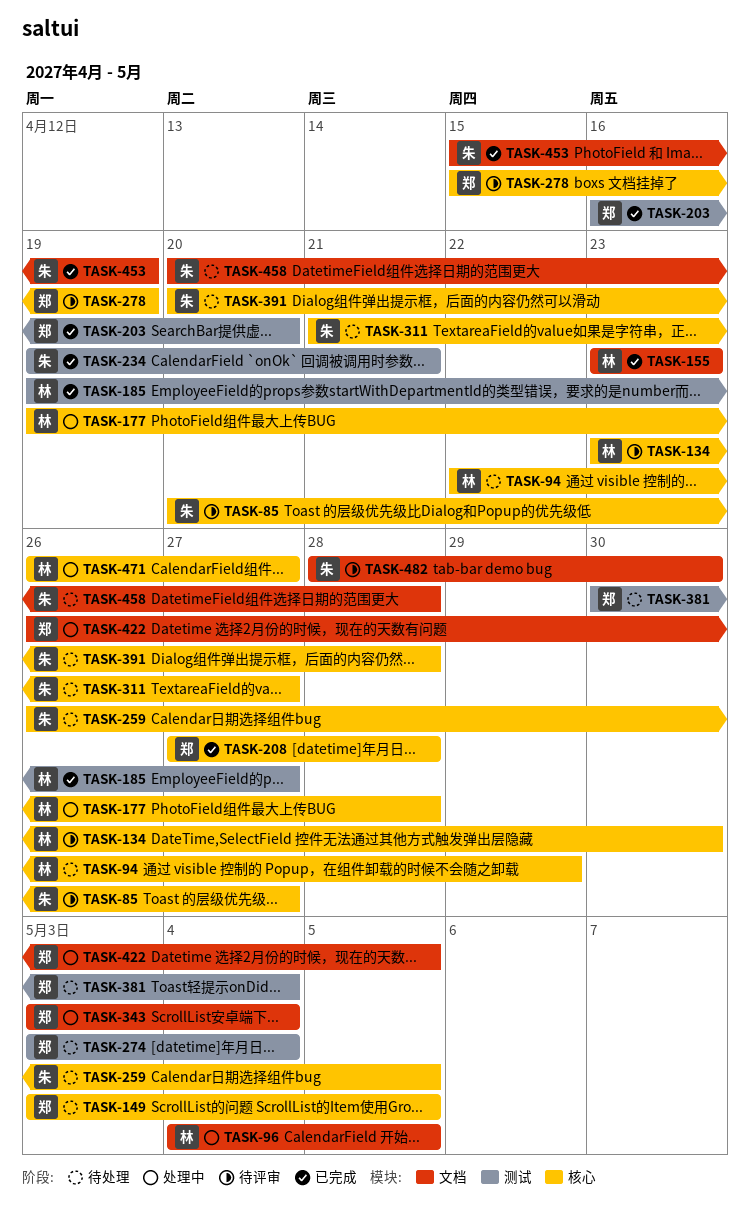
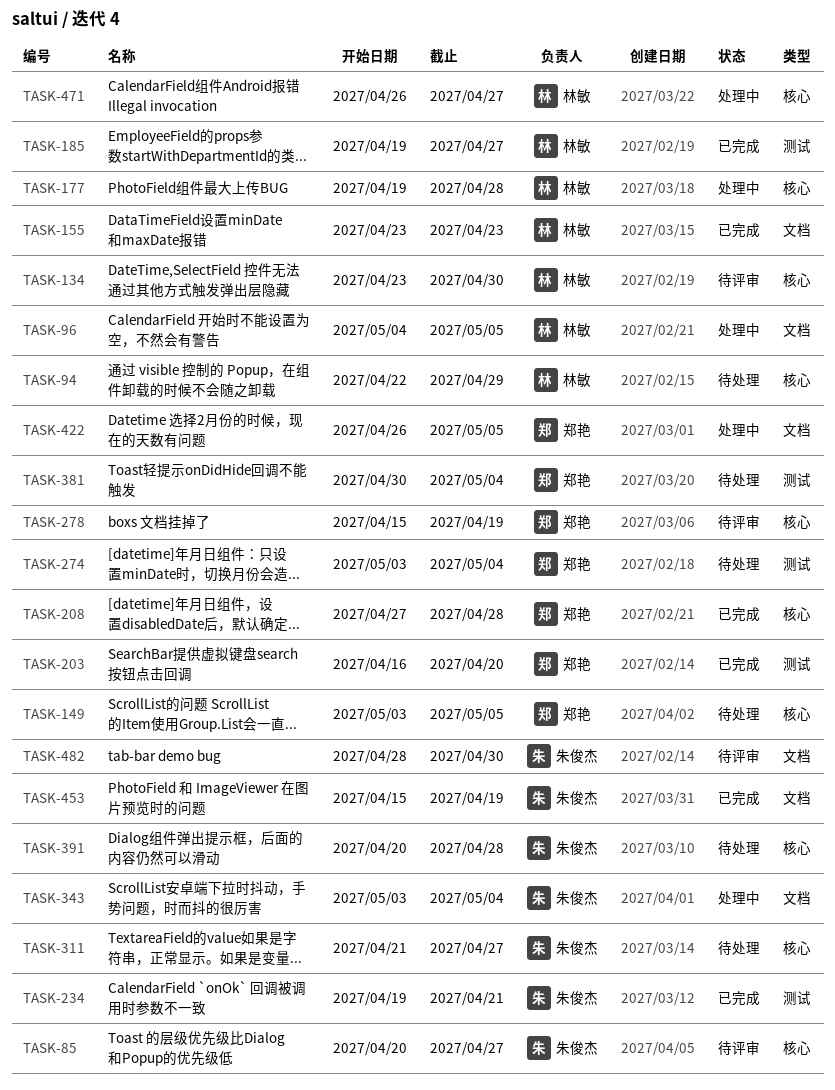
TASK-259: present -> none
TASK-343, owner: 郑艳 -> 朱俊杰
TASK-458: present -> none

